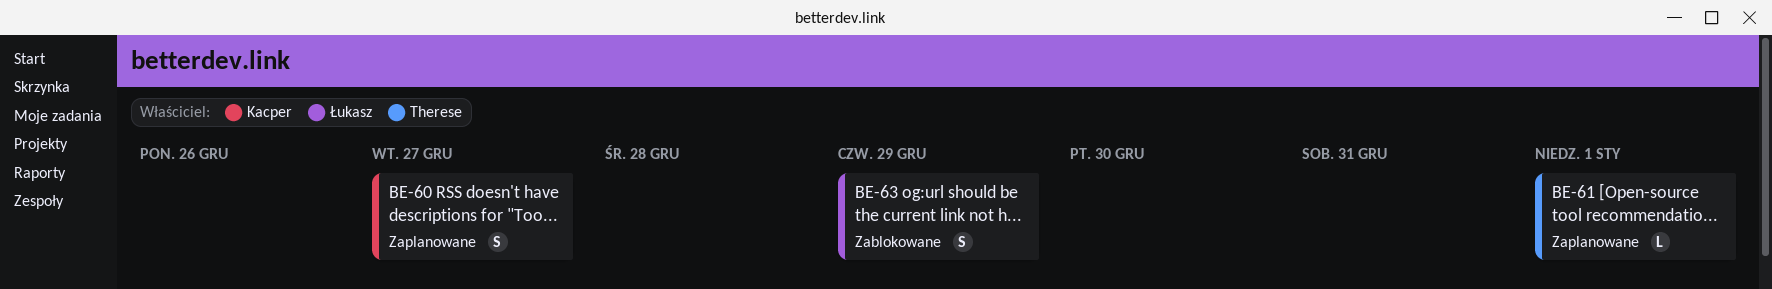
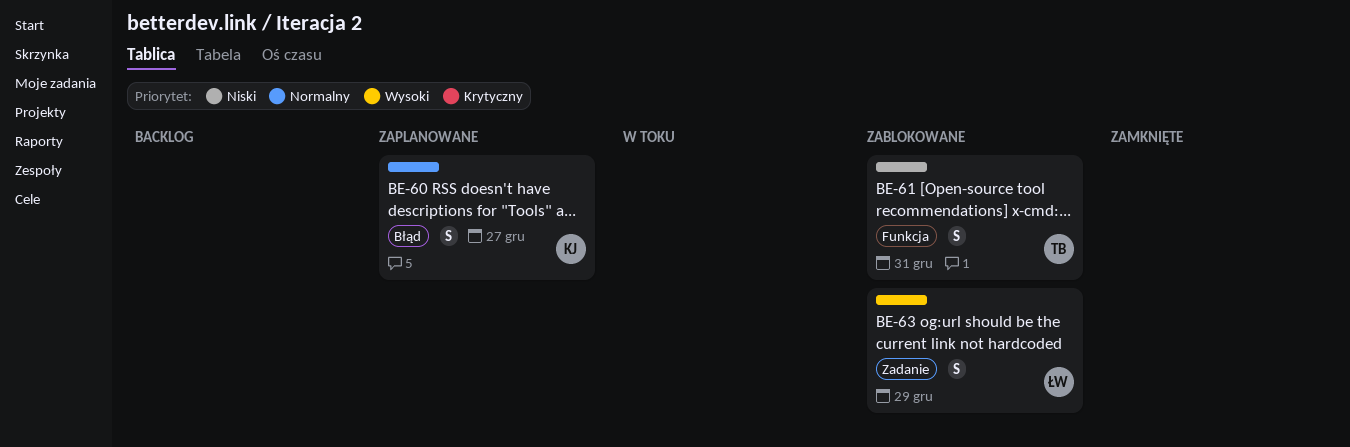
BE-61, status: Zaplanowane -> Zablokowane
BE-61, estimate: L -> S
BE-61, due: Jan 1 -> Dec 31

